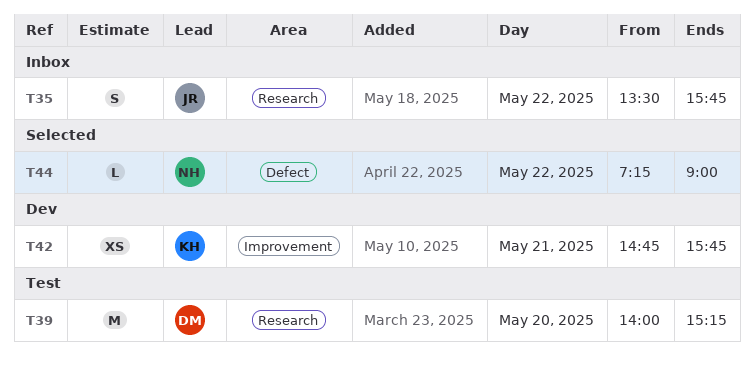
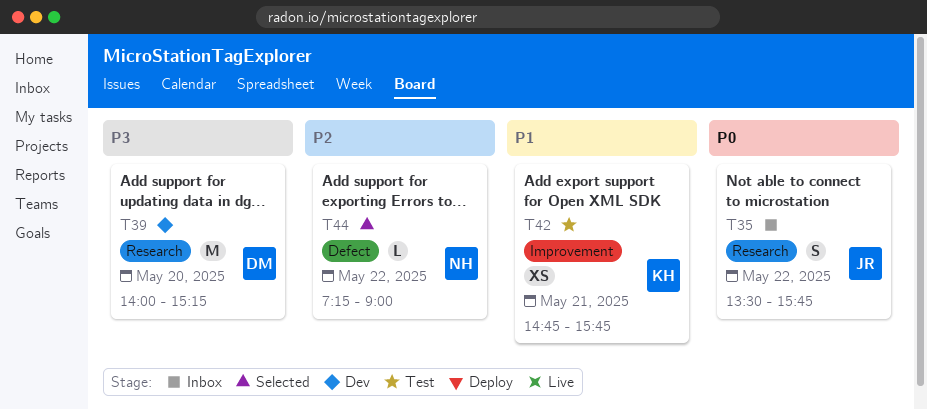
T39, status: Test -> Dev
T42, status: Dev -> Test

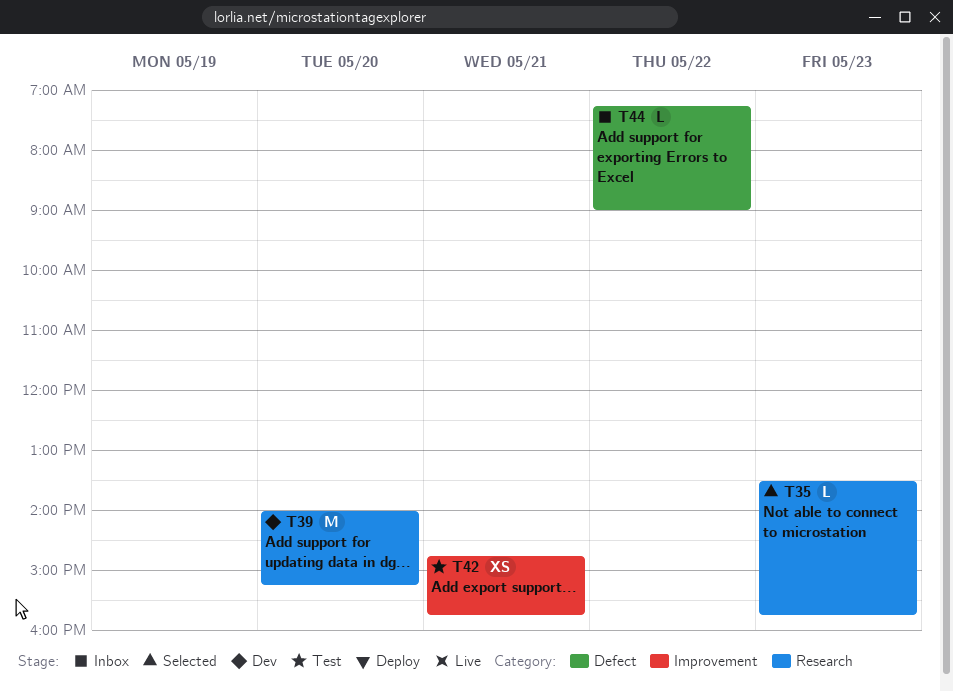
T35, status: Inbox -> Selected
T35, estimate: S -> L
T35, day: May 22 -> May 23
T44, status: Selected -> Inbox

